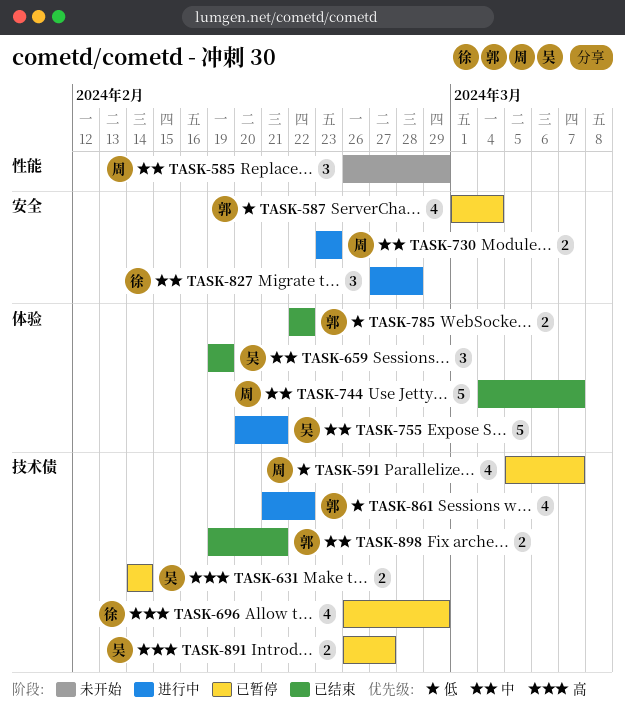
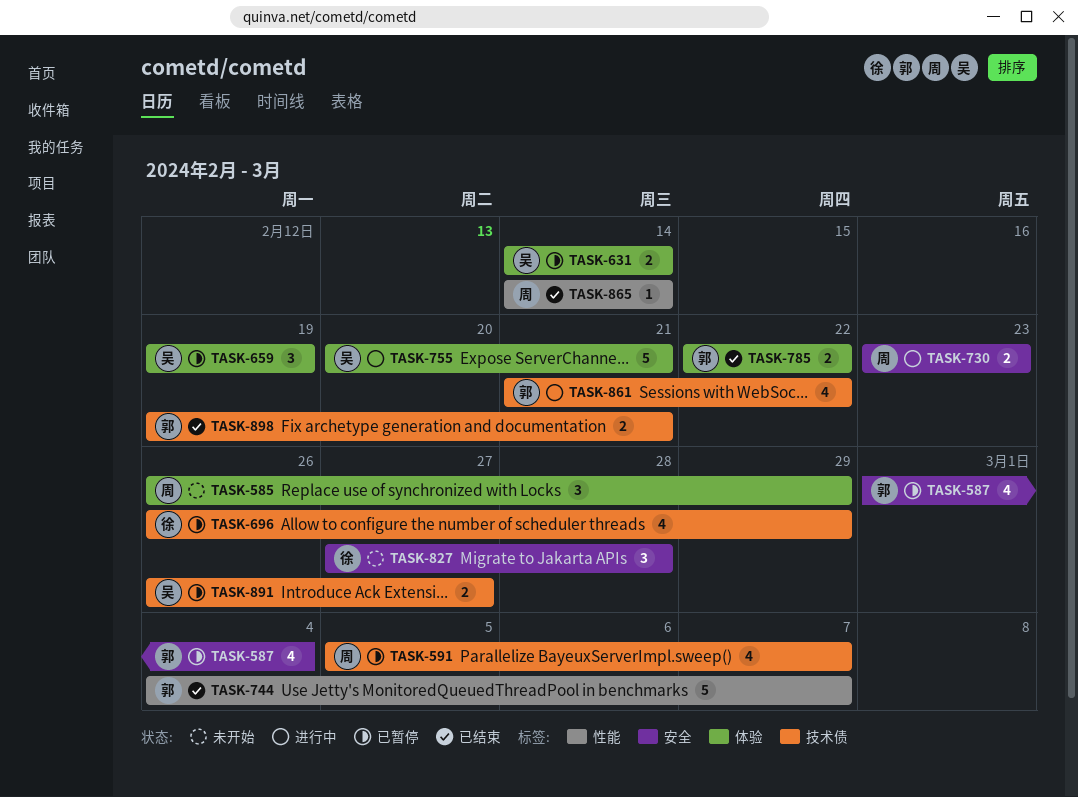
TASK-585, label: 性能 -> 体验
TASK-631, label: 技术债 -> 体验
TASK-659, status: 已结束 -> 已暂停
TASK-744, owner: 周 -> 郭
TASK-744, label: 体验 -> 性能
TASK-827, status: 进行中 -> 未开始
TASK-865: none -> present

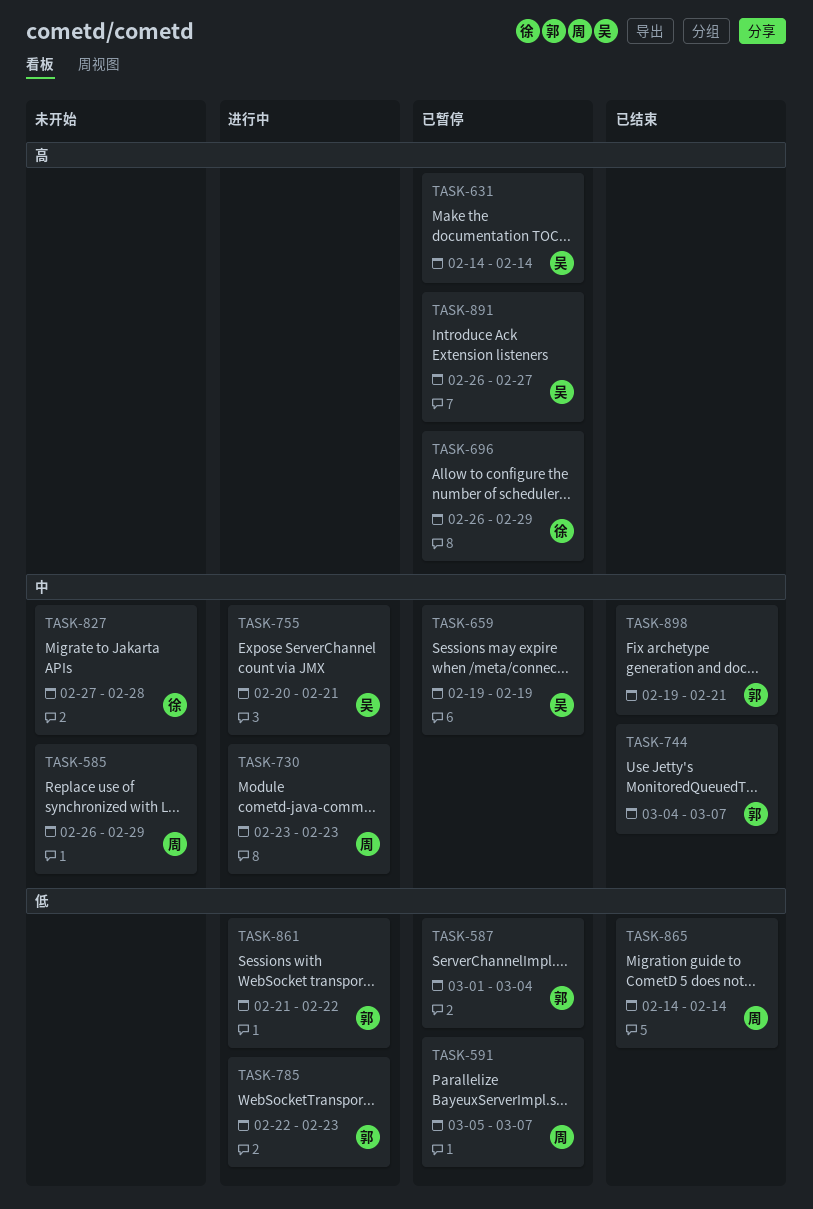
TASK-785, status: 已结束 -> 进行中
TASK-785, due: Feb 22 -> Feb 23

